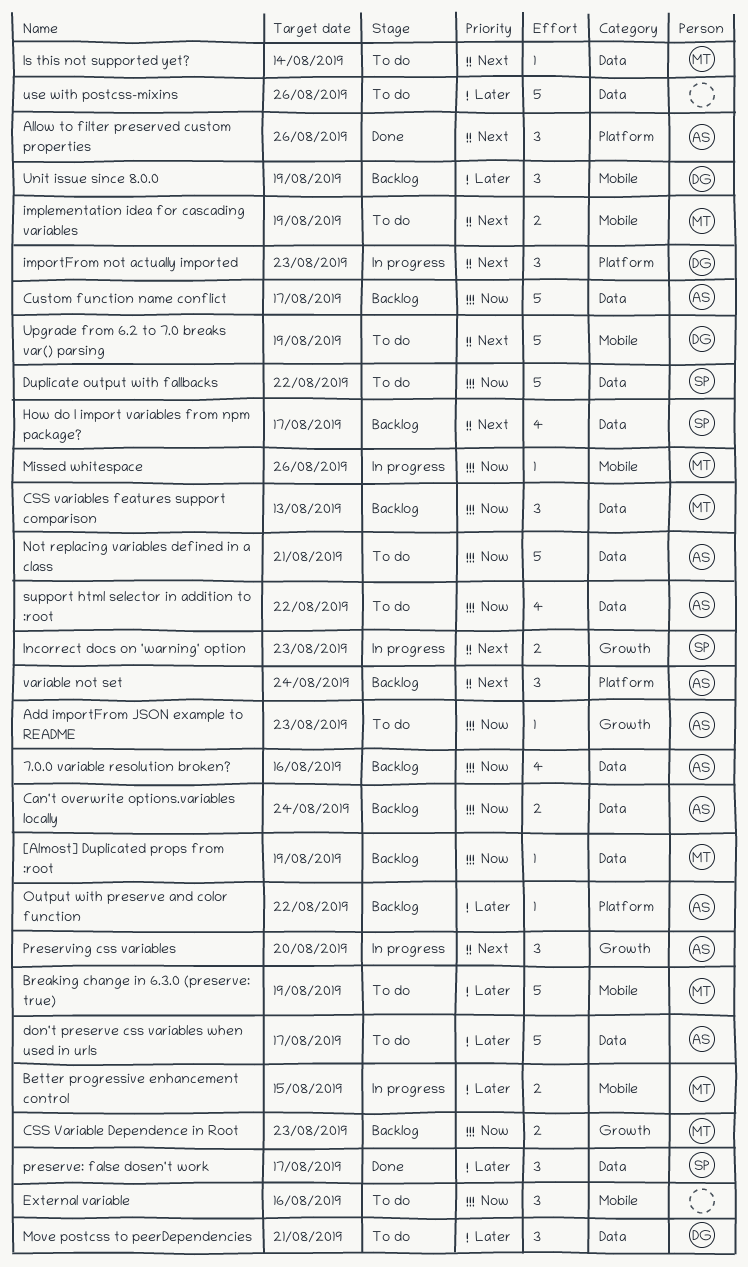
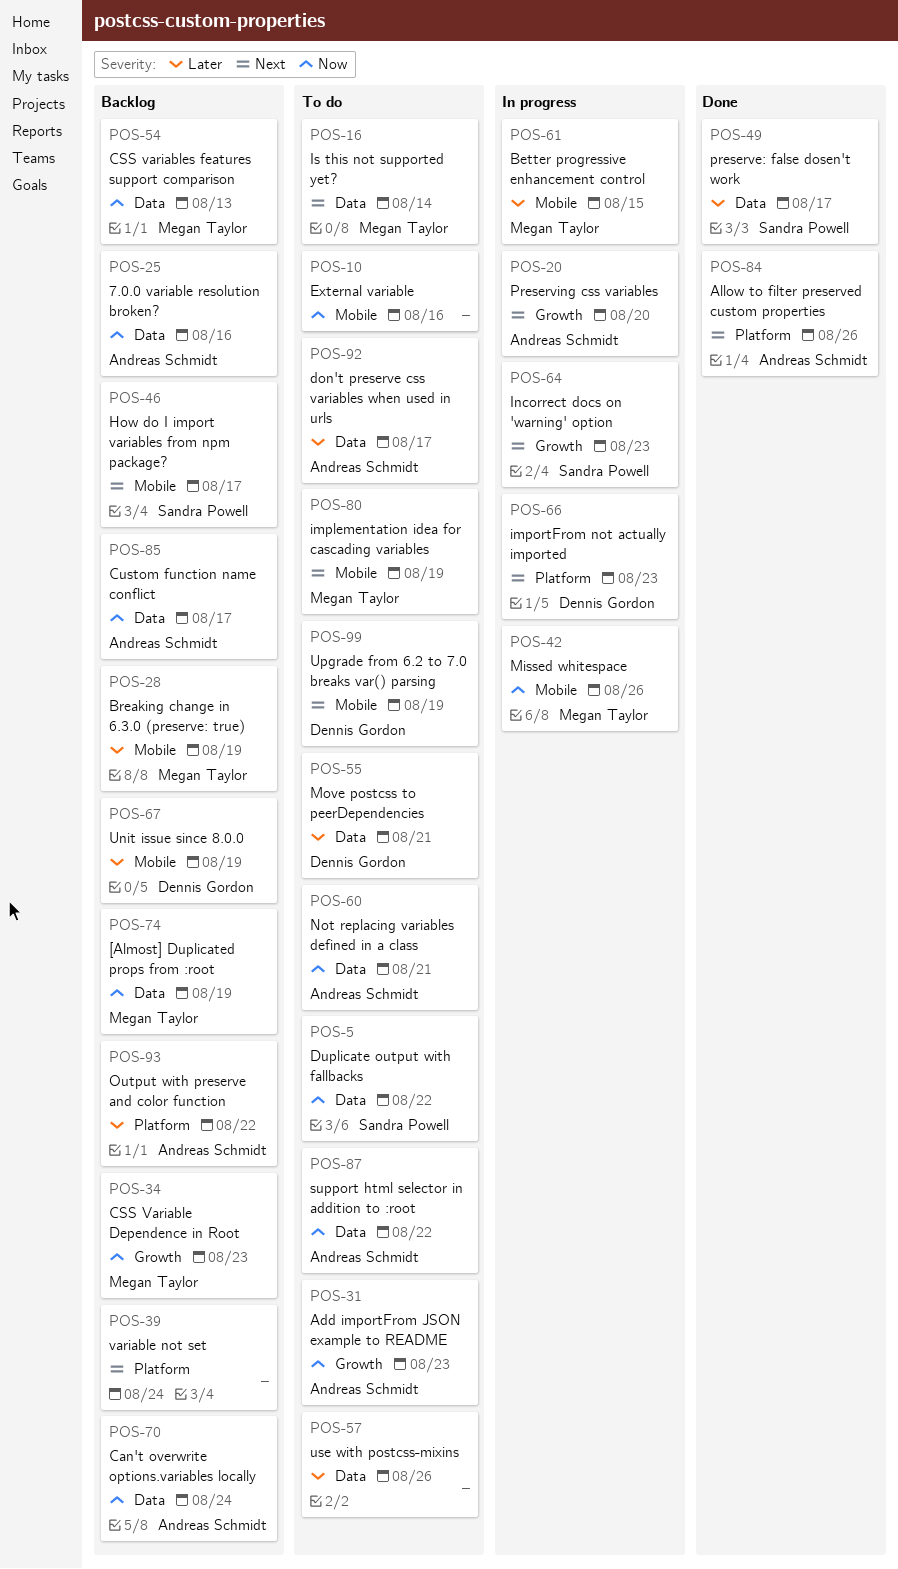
Breaking change in 6.3.0 (preserve: true), status: To do -> Backlog
How do I import variables from npm package?, label: Data -> Mobile
variable not set, owner: Andreas Schmidt -> none

